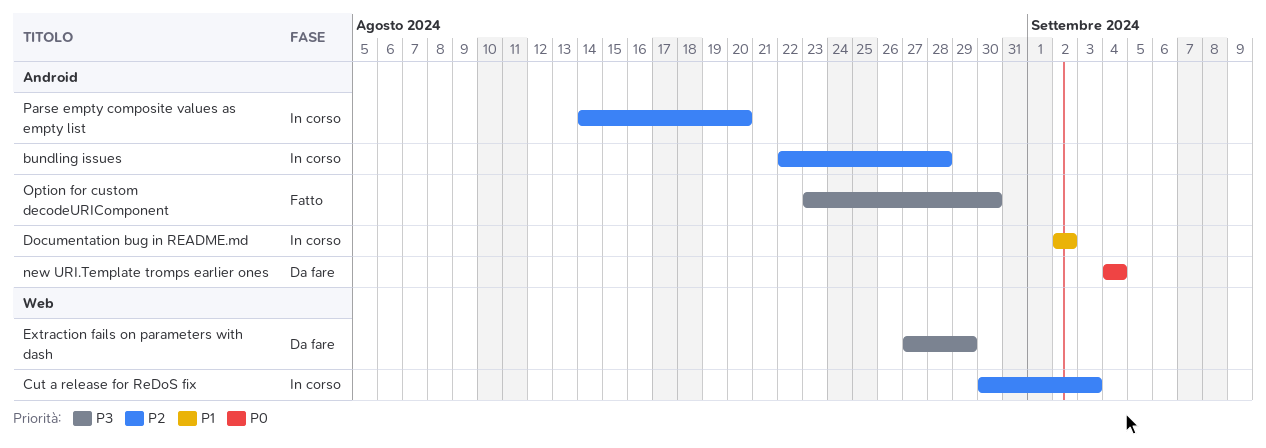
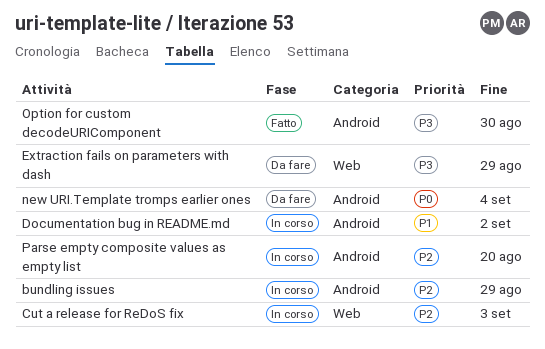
bundling issues, due: Aug 28 -> Aug 29

